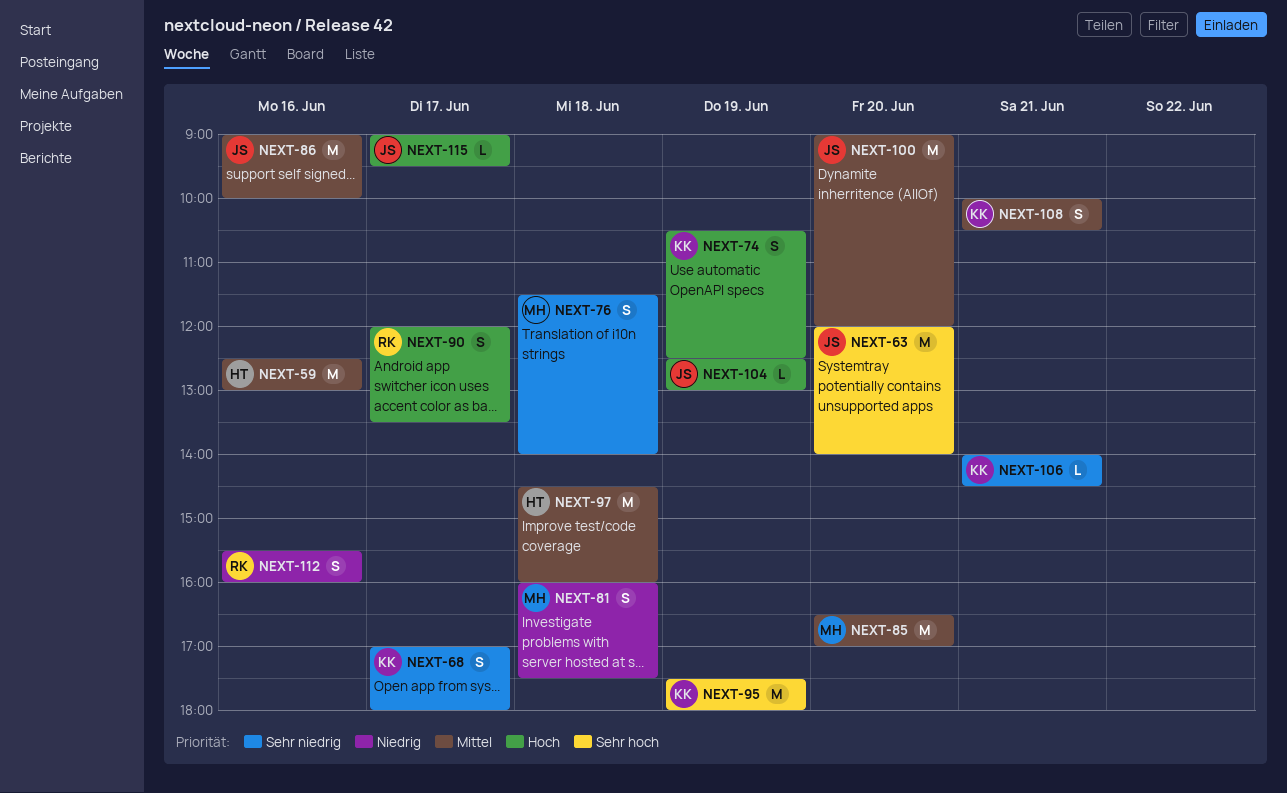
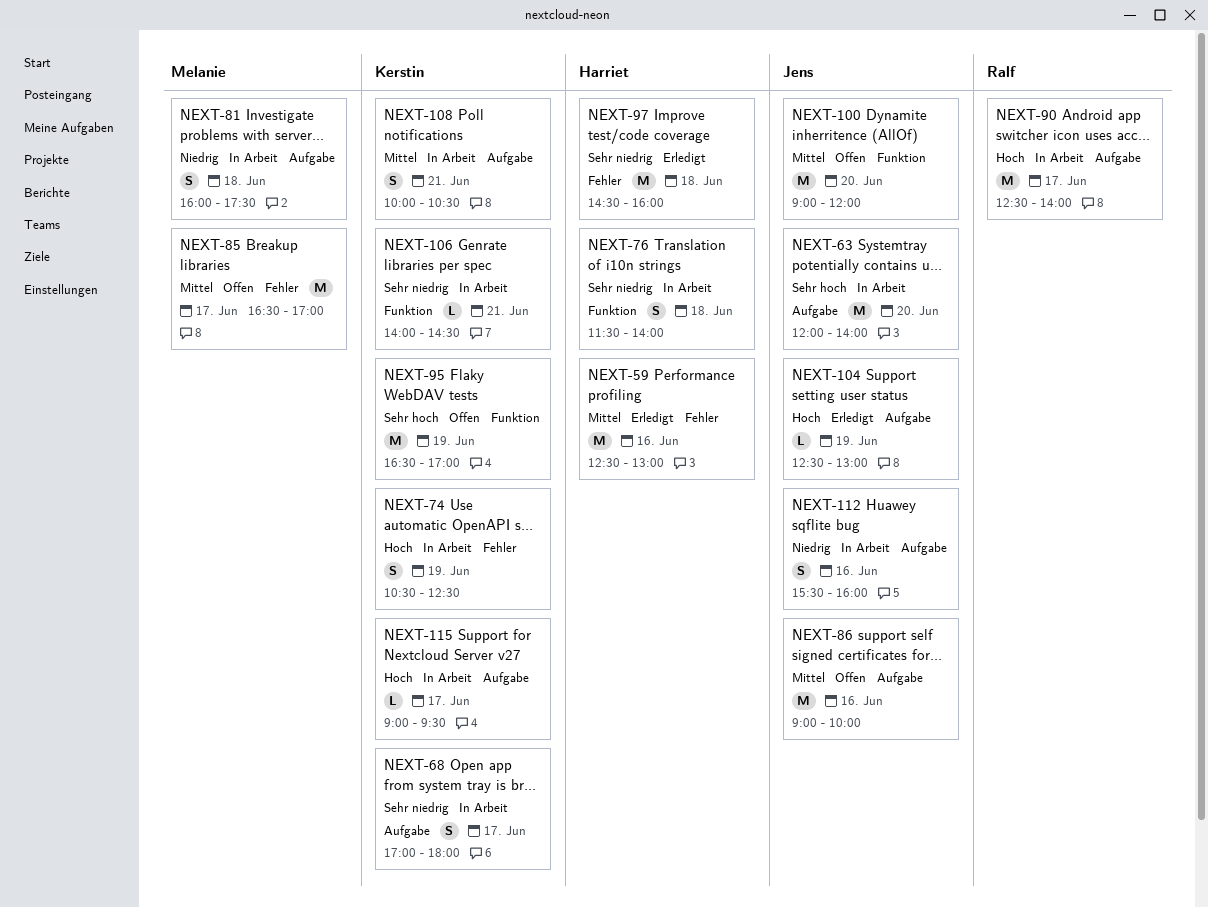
NEXT-76, owner: Melanie -> Harriet
NEXT-85, day: Jun 20 -> Jun 17
NEXT-90, estimate: S -> M
NEXT-90, begins: 12:00 -> 12:30
NEXT-90, ends: 13:30 -> 14:00
NEXT-95, begins: 17:30 -> 16:30
NEXT-95, ends: 18:00 -> 17:00
NEXT-97, priority: Mittel -> Sehr niedrig
NEXT-112, owner: Ralf -> Jens
NEXT-115, owner: Jens -> Kerstin

